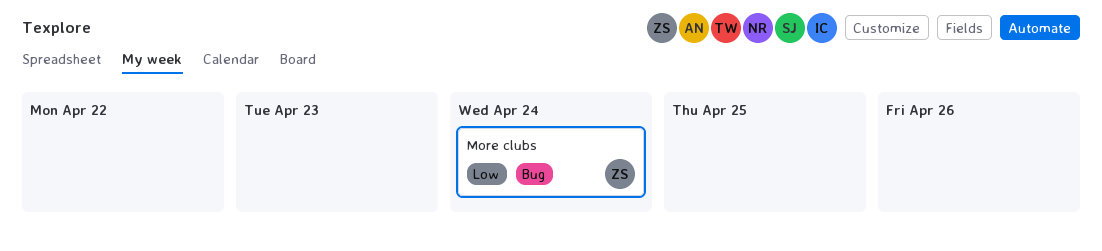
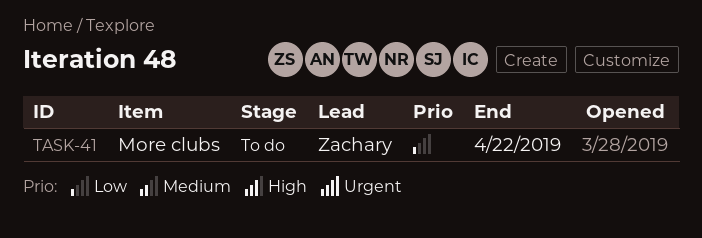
More clubs, due: Apr 24 -> Apr 22

